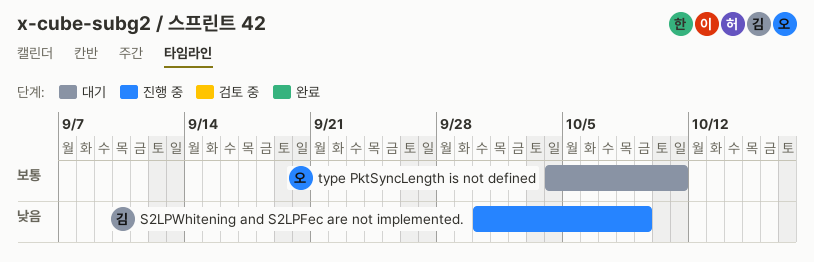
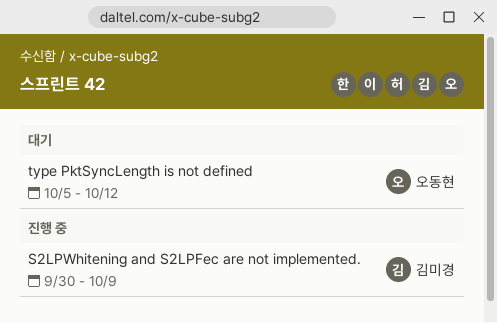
type PktSyncLength is not defined, start: Oct 4 -> Oct 5
type PktSyncLength is not defined, due: Oct 11 -> Oct 12

